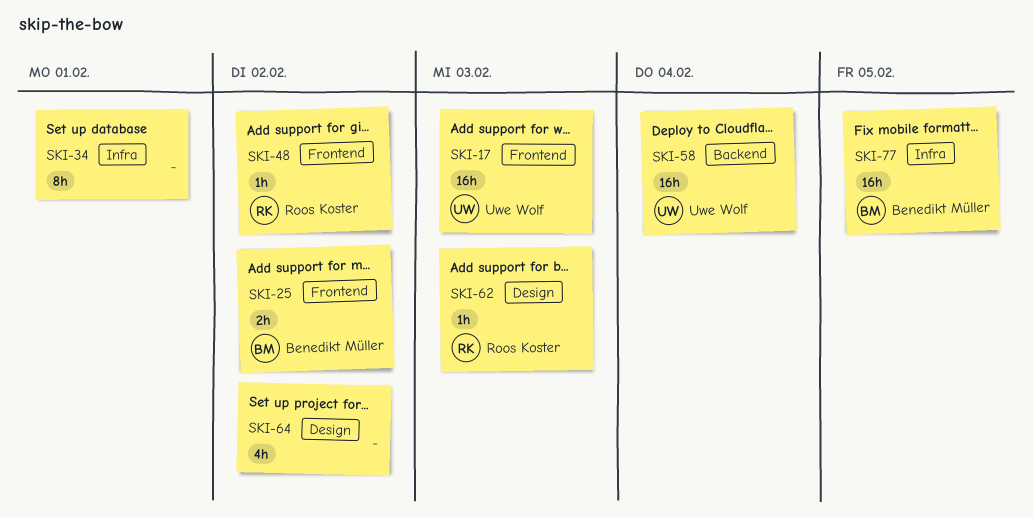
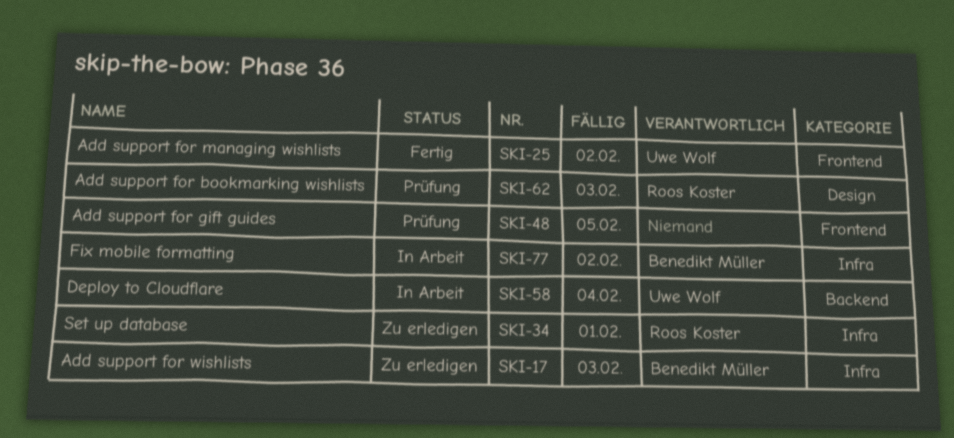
SKI-17, owner: Uwe Wolf -> Benedikt Müller
SKI-17, label: Frontend -> Infra
SKI-25, owner: Benedikt Müller -> Uwe Wolf
SKI-34, owner: none -> Roos Koster
SKI-48, owner: Roos Koster -> none
SKI-48, due: Feb 2 -> Feb 5
SKI-64: present -> none
SKI-77, due: Feb 5 -> Feb 2

